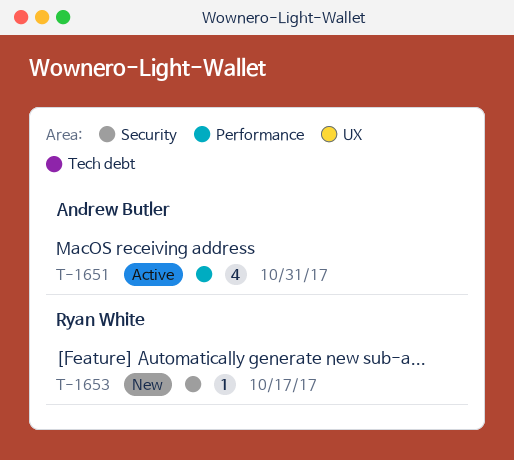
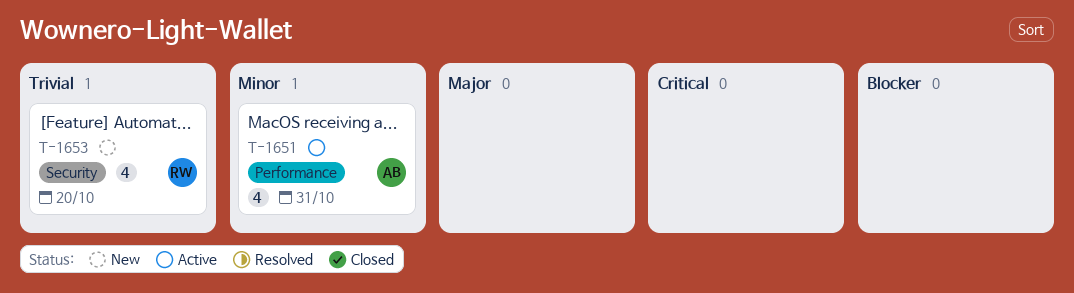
T-1653, estimate: 1 -> 4
T-1653, due: Oct 17 -> Oct 20

